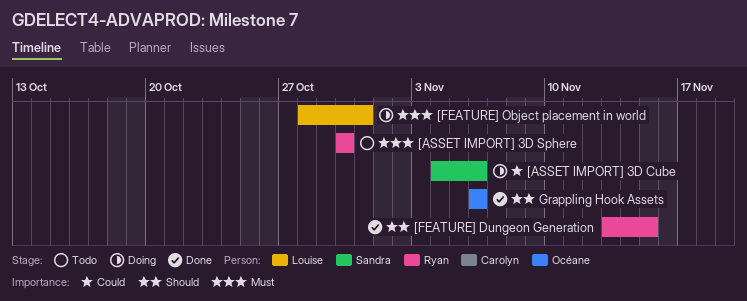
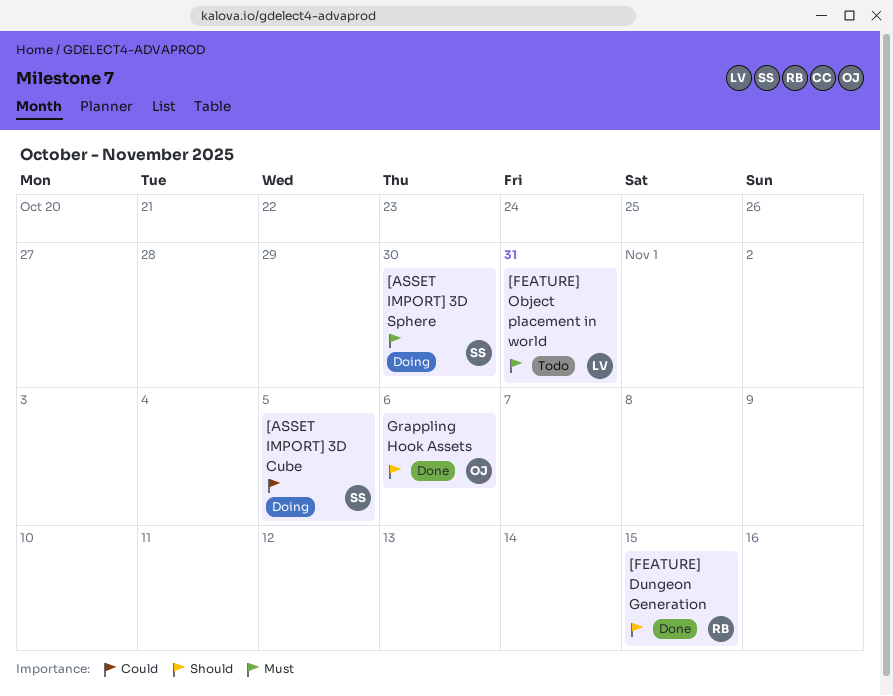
[ASSET IMPORT] 3D Cube, due: Nov 6 -> Nov 5
[ASSET IMPORT] 3D Sphere, status: Todo -> Doing
[ASSET IMPORT] 3D Sphere, owner: Ryan -> Sandra
[FEATURE] Object placement in world, status: Doing -> Todo

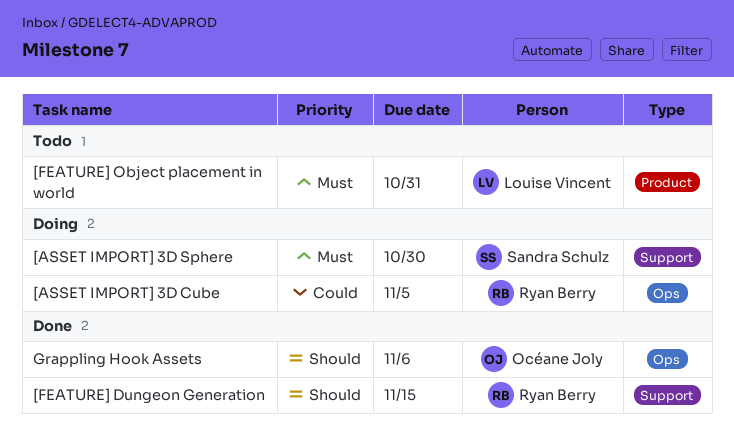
[ASSET IMPORT] 3D Cube, owner: Sandra Schulz -> Ryan Berry

